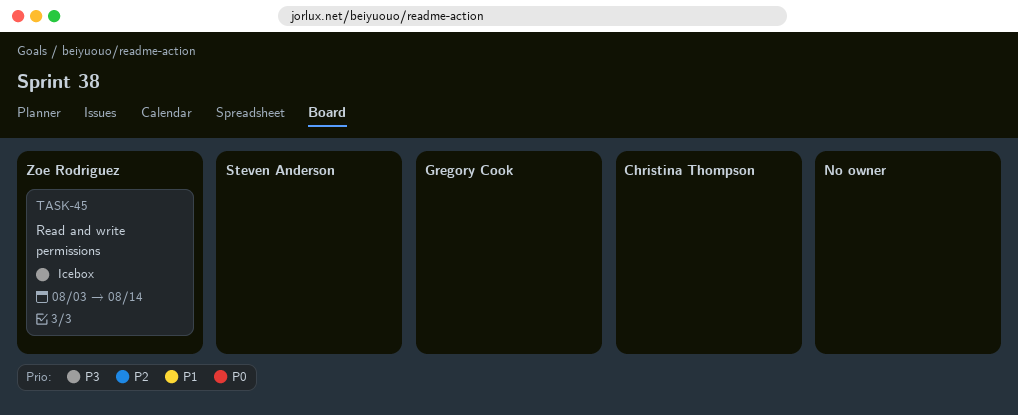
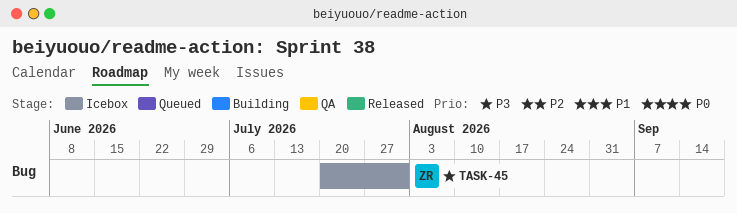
TASK-45, start: Aug 3 -> Jul 20
TASK-45, due: Aug 14 -> Jul 31

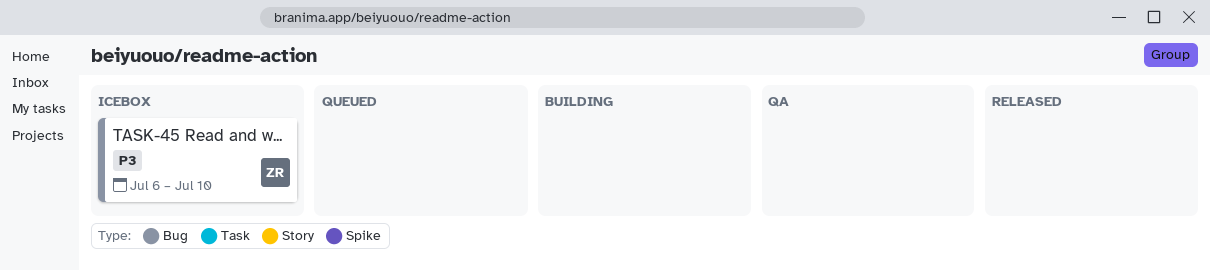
TASK-45, start: Jul 20 -> Jul 6
TASK-45, due: Jul 31 -> Jul 10

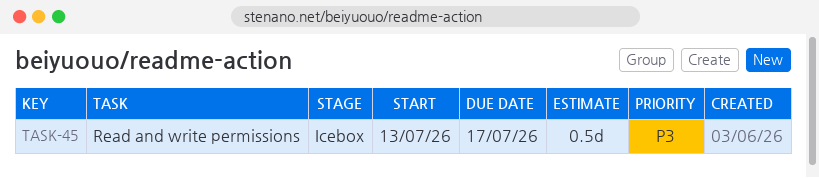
TASK-45, start: Jul 6 -> Jul 13
TASK-45, due: Jul 10 -> Jul 17

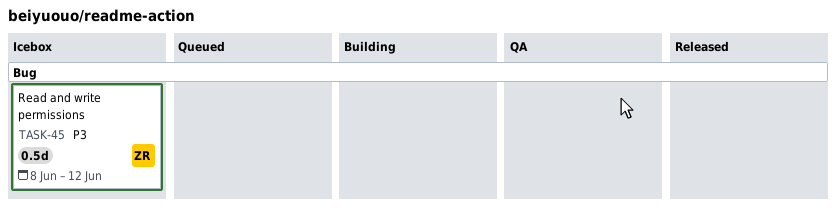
TASK-45, start: Jul 13 -> Jun 8
TASK-45, due: Jul 17 -> Jun 12

